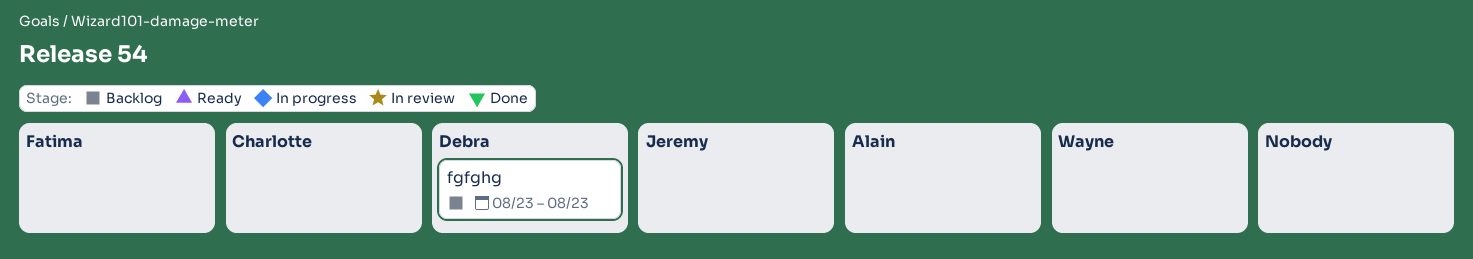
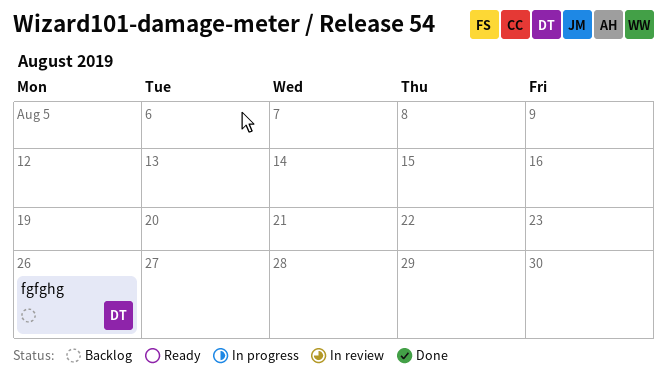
fgfghg, due: Aug 23 -> Aug 26

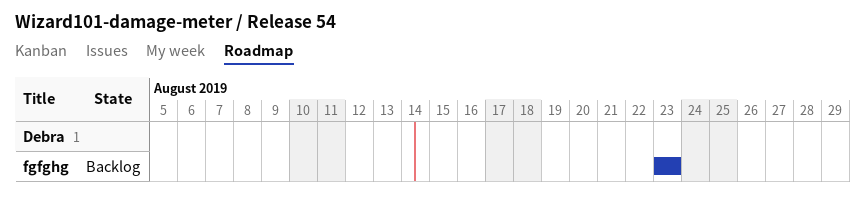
fgfghg, due: Aug 26 -> Aug 23

